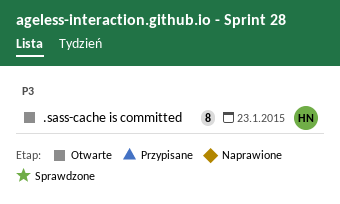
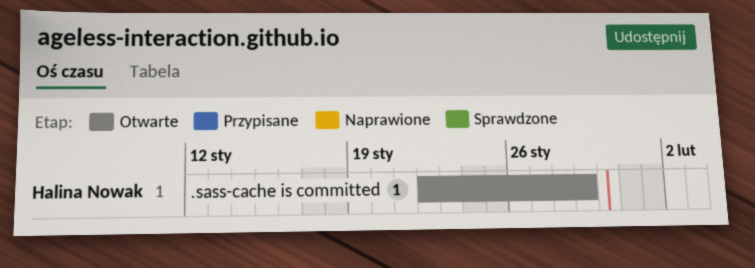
.sass-cache is committed, estimate: 8 -> 1
.sass-cache is committed, due: Jan 23 -> Jan 29

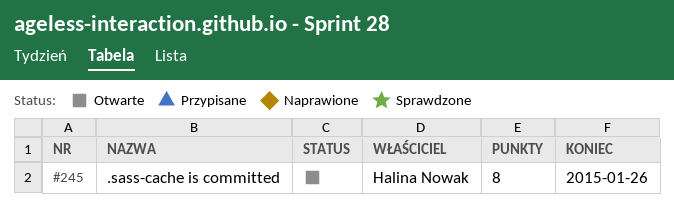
.sass-cache is committed, estimate: 1 -> 8
.sass-cache is committed, due: Jan 29 -> Jan 26

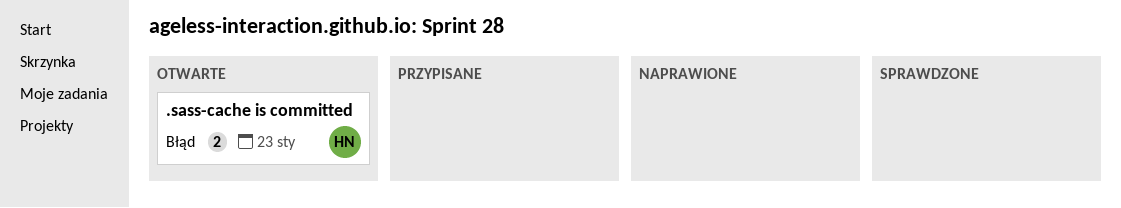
.sass-cache is committed, estimate: 8 -> 2
.sass-cache is committed, due: Jan 26 -> Jan 23

